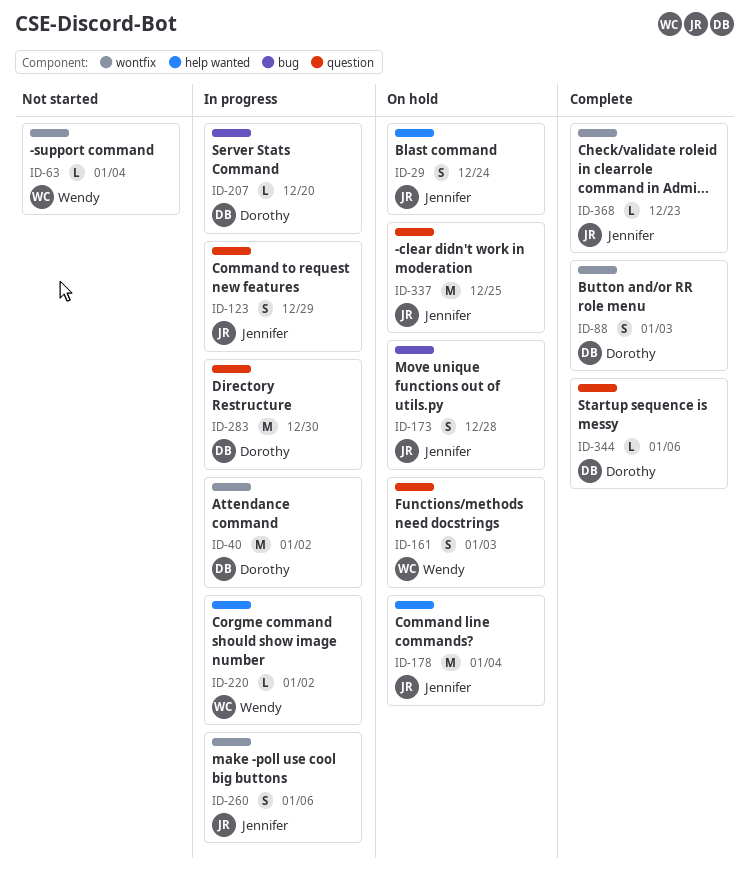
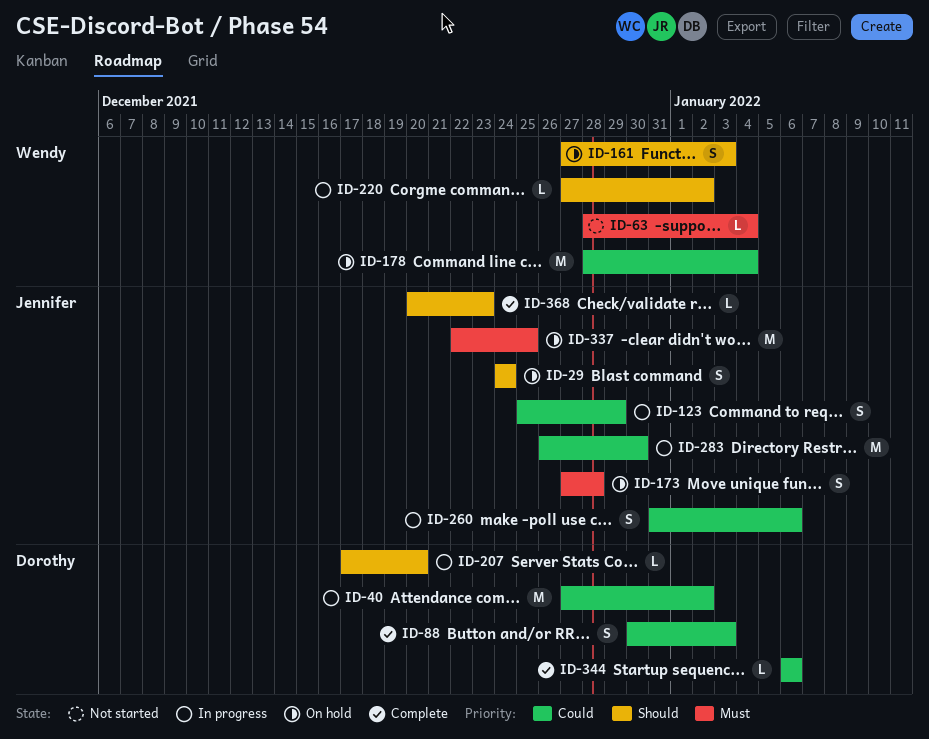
ID-178, owner: Jennifer -> Wendy
ID-283, owner: Dorothy -> Jennifer

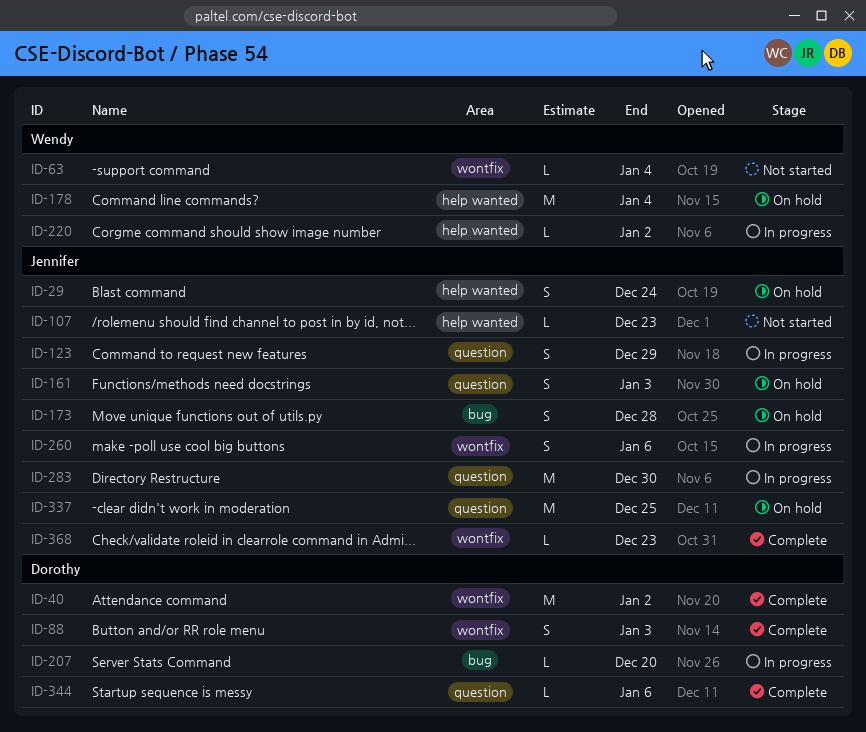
ID-40, status: In progress -> Complete
ID-107: none -> present
ID-161, owner: Wendy -> Jennifer

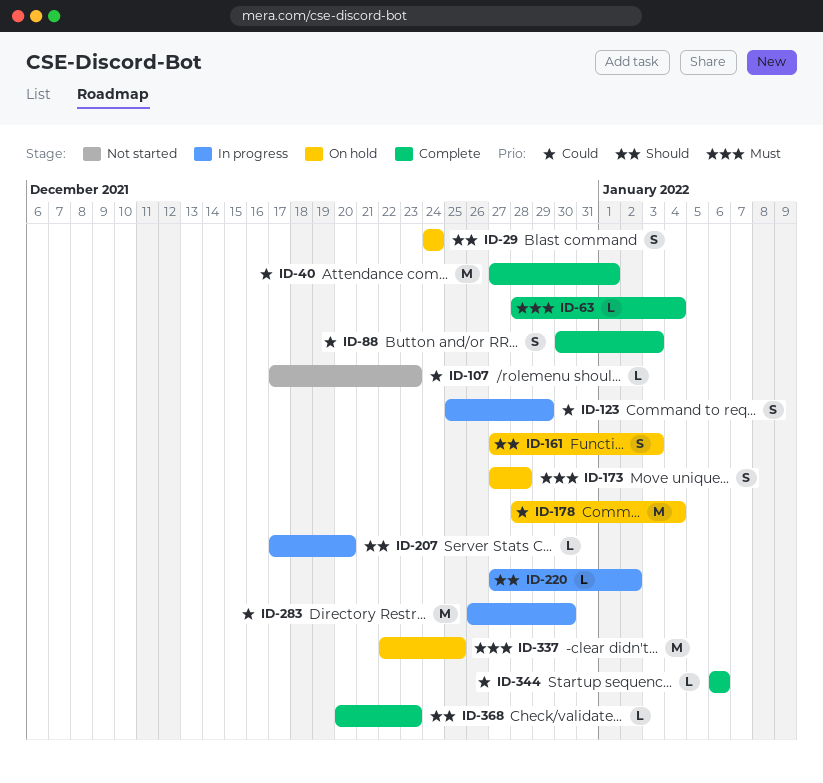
ID-40, due: Jan 2 -> Jan 1
ID-63, status: Not started -> Complete
ID-260: present -> none

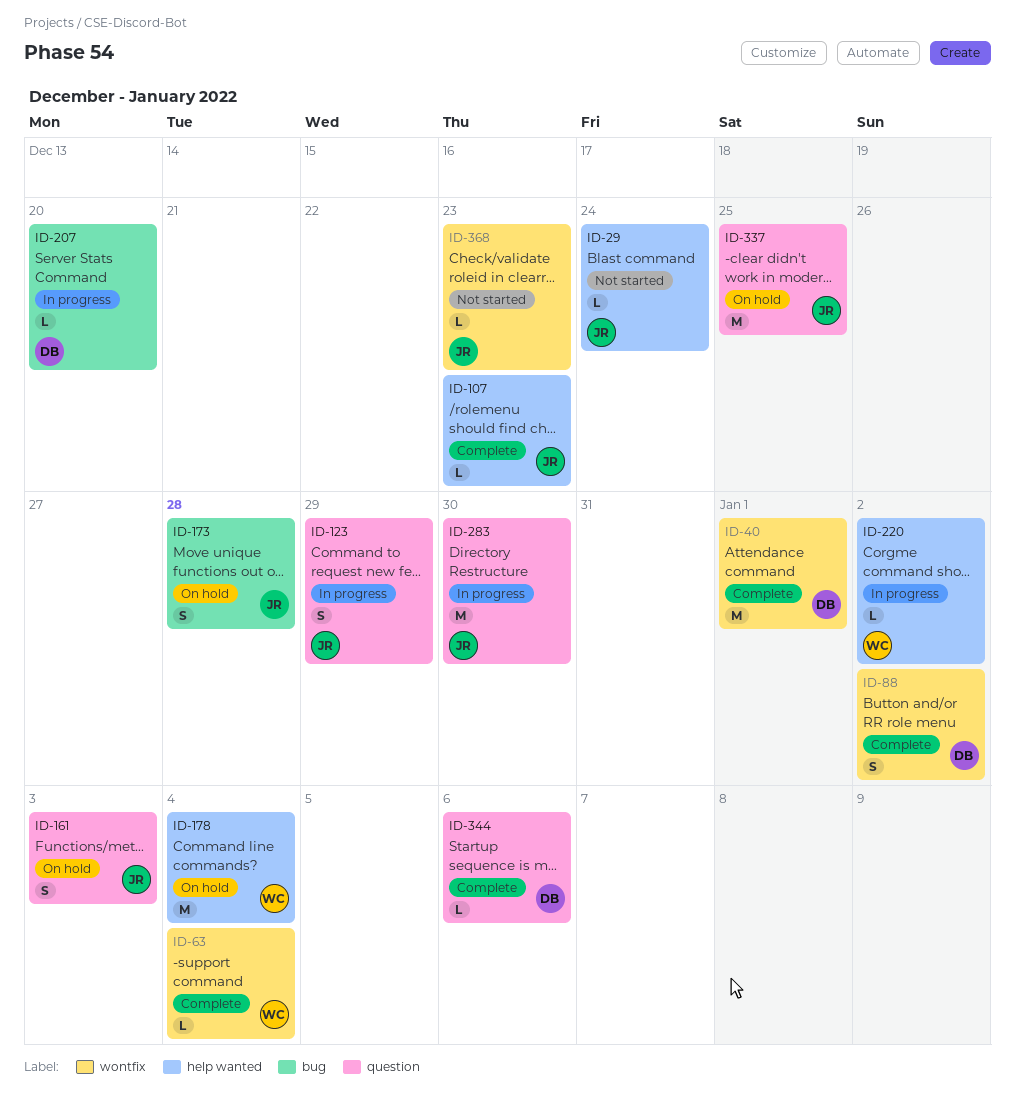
ID-29, status: On hold -> Not started
ID-29, estimate: S -> L
ID-88, due: Jan 3 -> Jan 2
ID-107, status: Not started -> Complete
ID-368, status: Complete -> Not started

